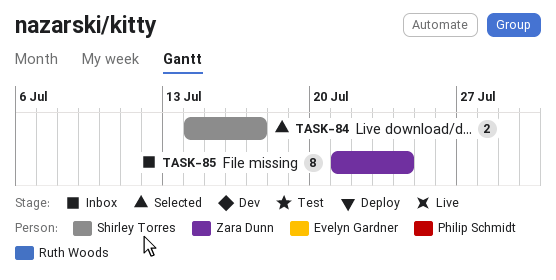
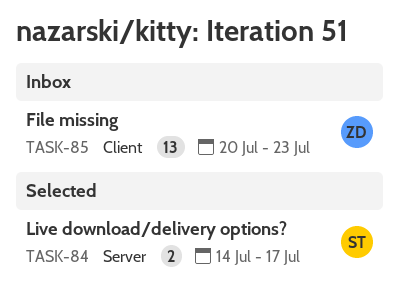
TASK-85, estimate: 8 -> 13
TASK-85, start: Jul 21 -> Jul 20
TASK-85, due: Jul 24 -> Jul 23

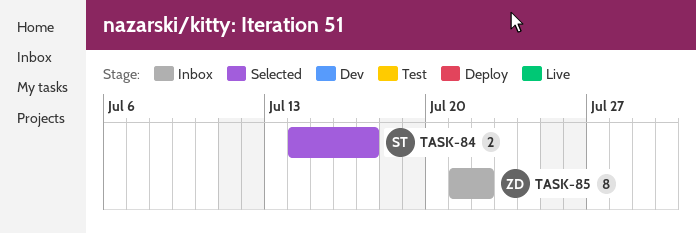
TASK-85, estimate: 13 -> 8
TASK-85, start: Jul 20 -> Jul 21
TASK-85, due: Jul 23 -> Jul 22

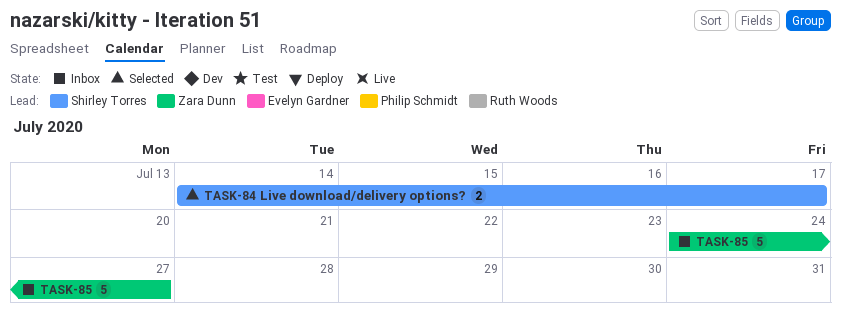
TASK-85, estimate: 8 -> 5
TASK-85, start: Jul 21 -> Jul 24
TASK-85, due: Jul 22 -> Jul 27

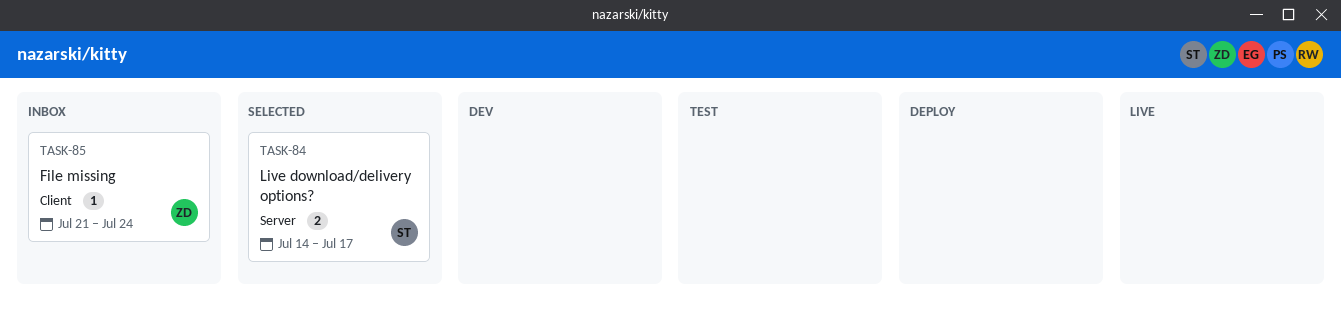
TASK-85, estimate: 5 -> 1
TASK-85, start: Jul 24 -> Jul 21
TASK-85, due: Jul 27 -> Jul 24

